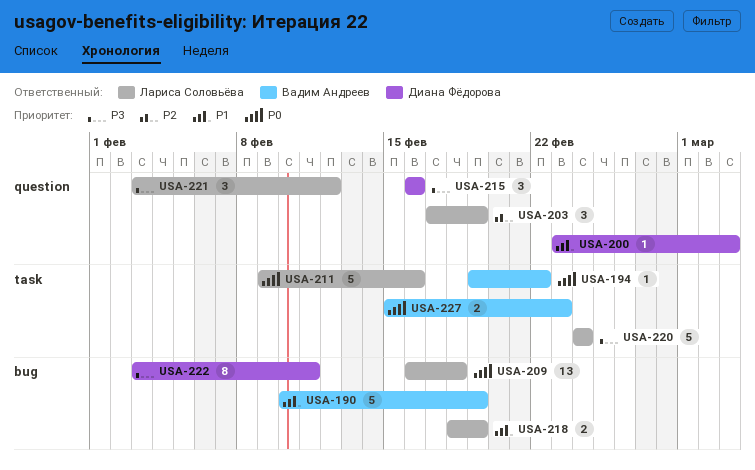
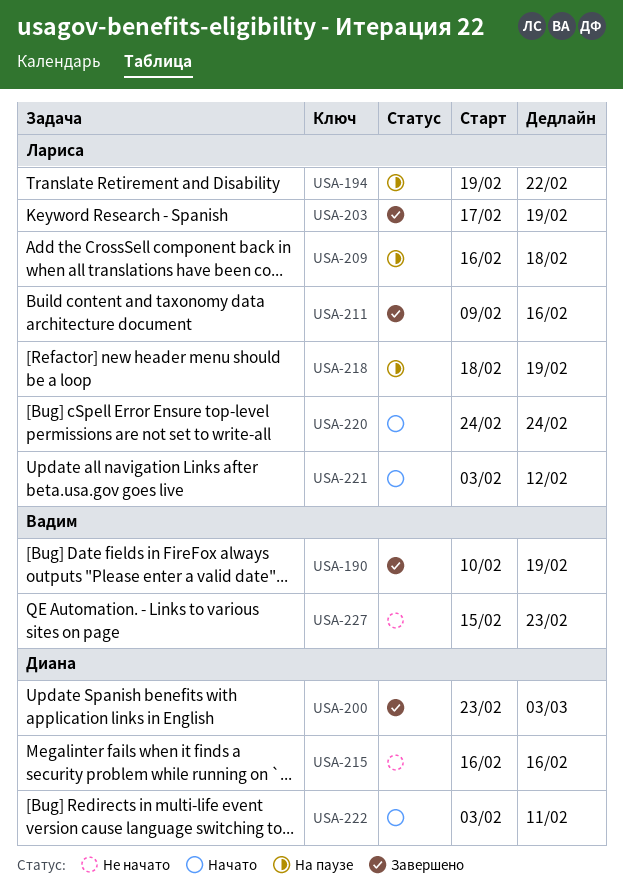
USA-194, owner: Вадим Андреев -> Лариса Соловьёва

